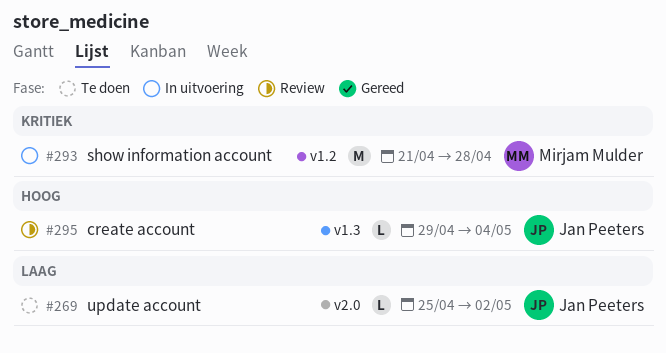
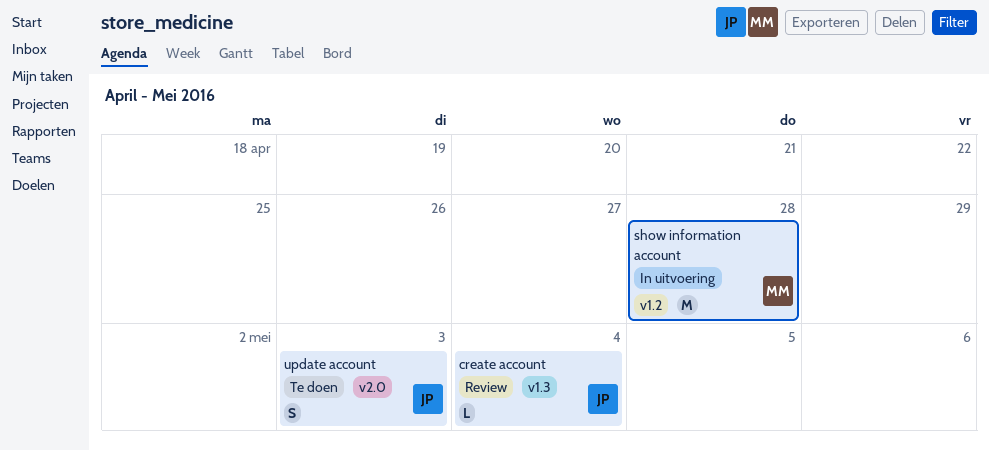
update account, estimate: L -> S
update account, due: May 2 -> May 3

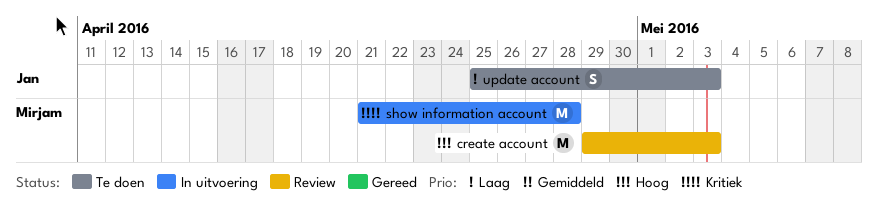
create account, owner: Jan -> Mirjam
create account, estimate: L -> M
create account, due: May 4 -> May 3

